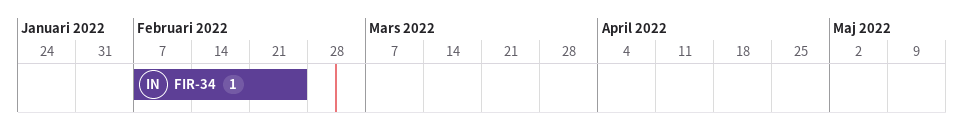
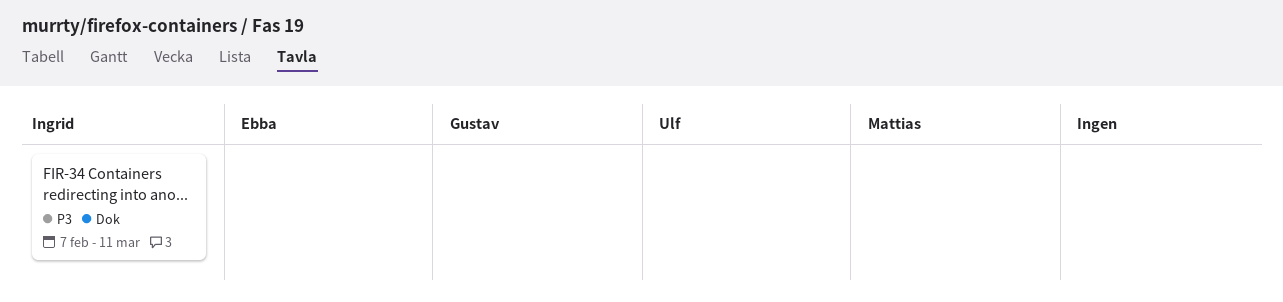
FIR-34, due: Feb 25 -> Mar 11

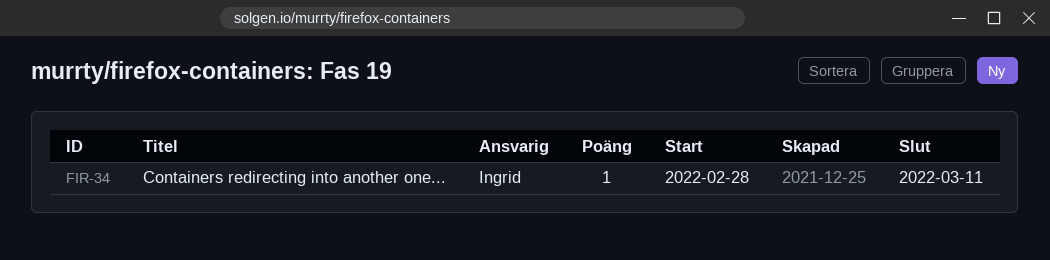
FIR-34, start: Feb 7 -> Feb 28

